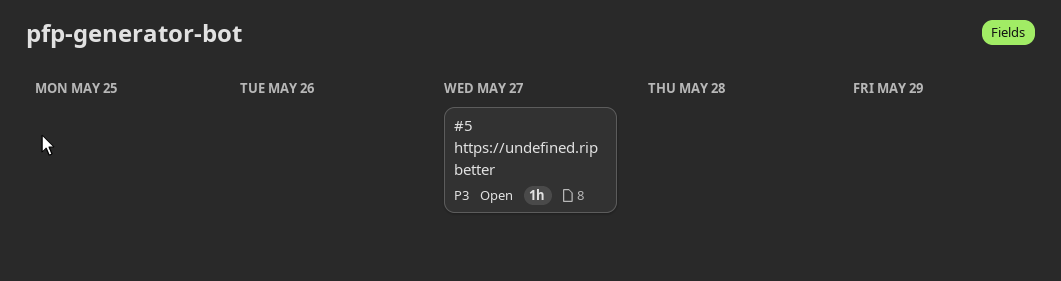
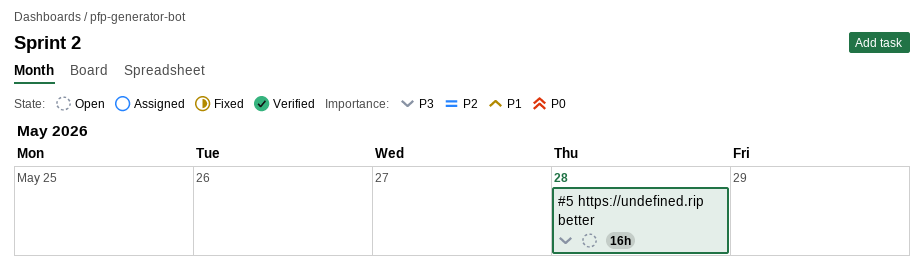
#5, estimate: 1h -> 16h
#5, due: May 27 -> May 28

